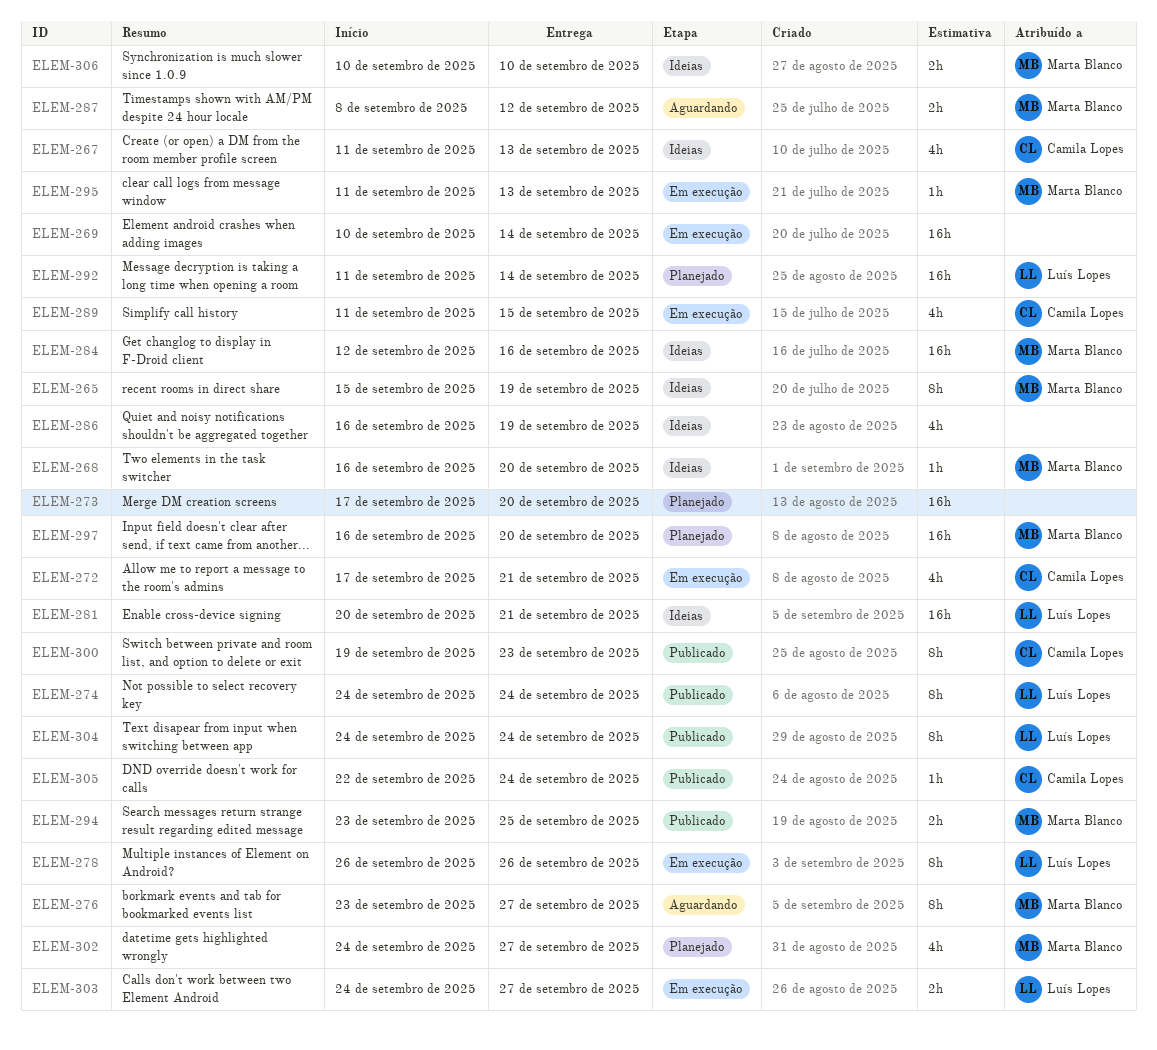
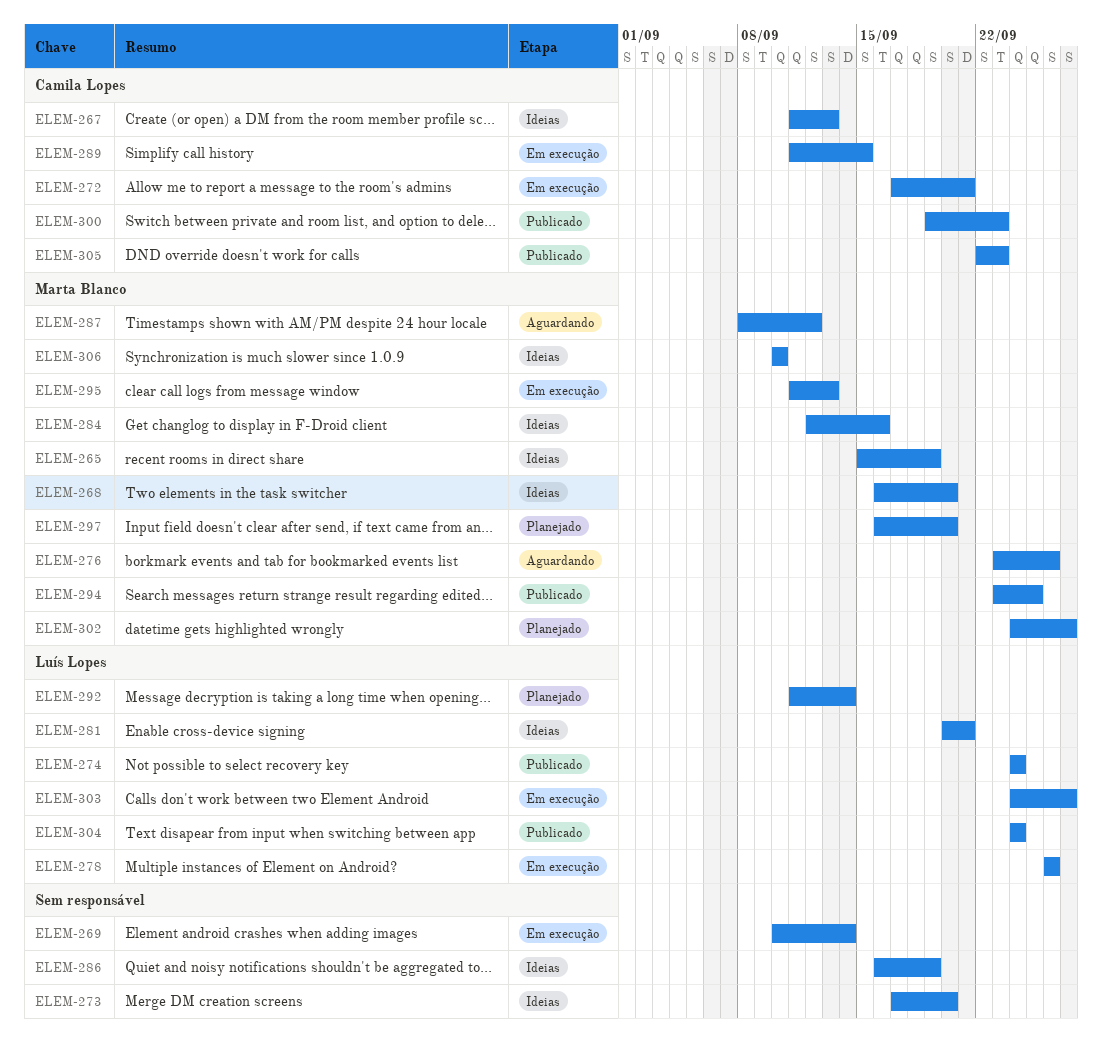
ELEM-273, status: Planejado -> Ideias
ELEM-276, due: Sep 27 -> Sep 26
ELEM-305, due: Sep 24 -> Sep 23

